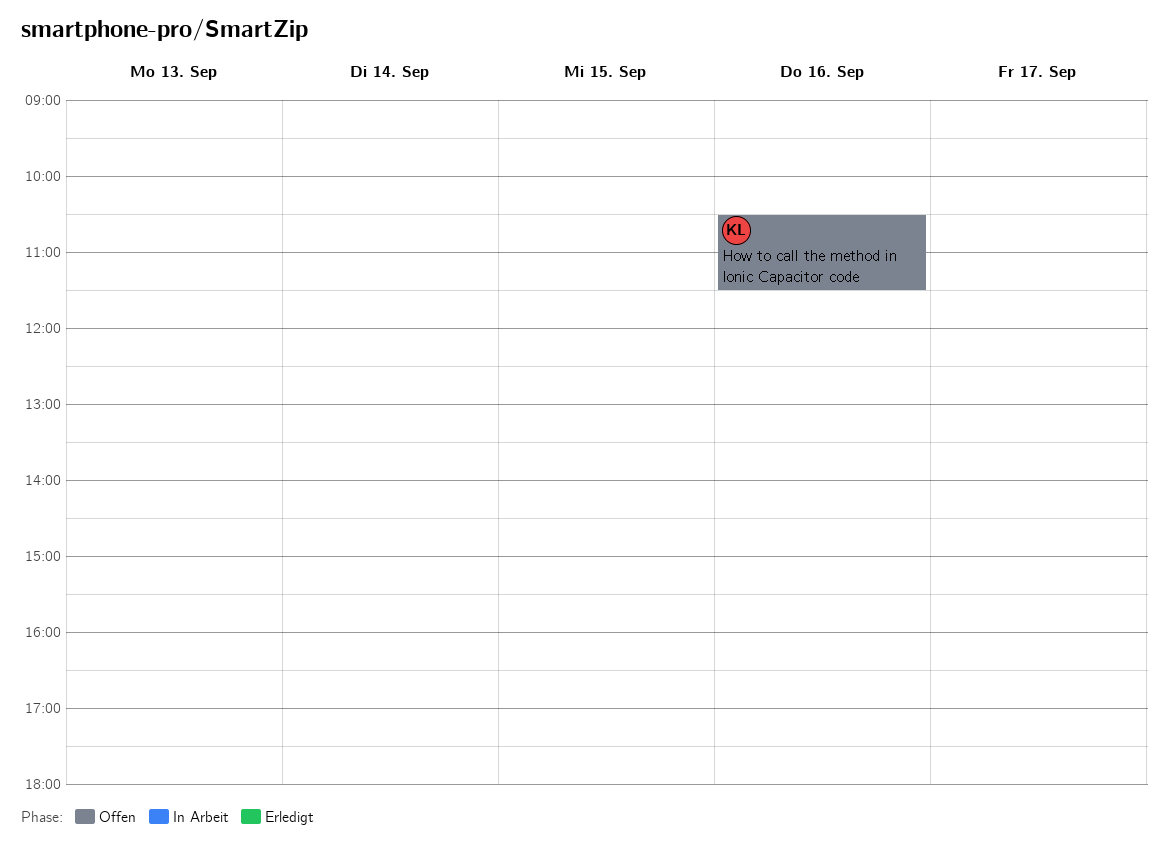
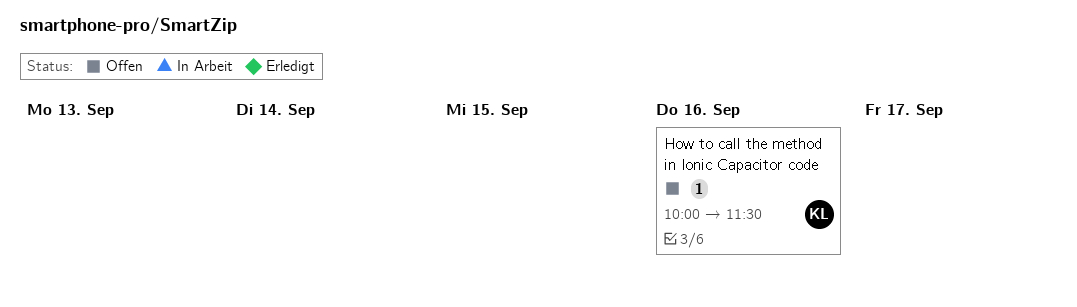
How to call the method in Ionic Capacitor code, begins: 10:30 -> 10:00

